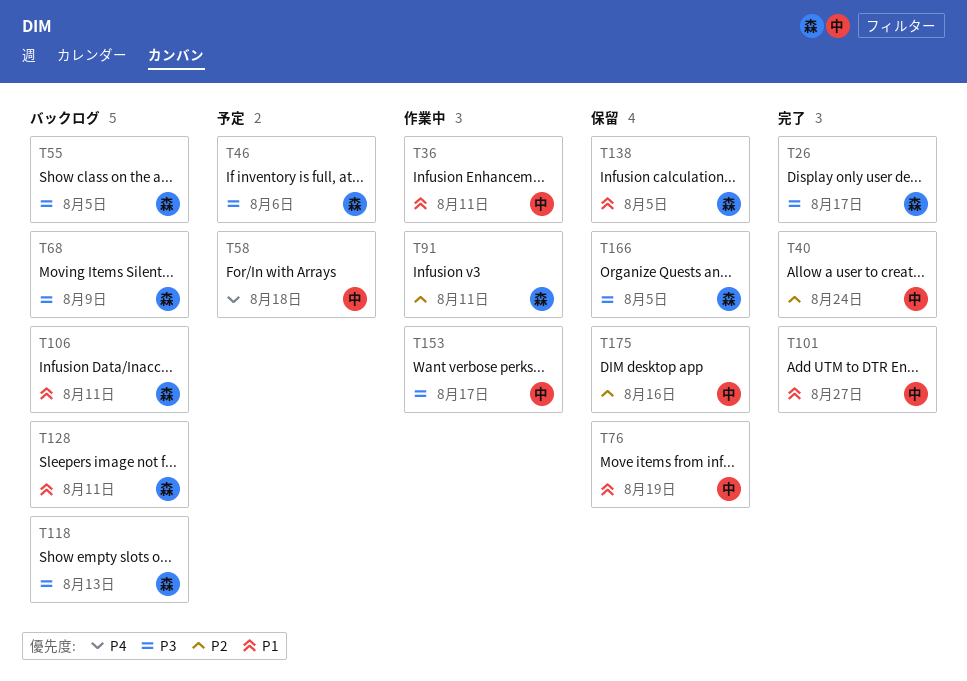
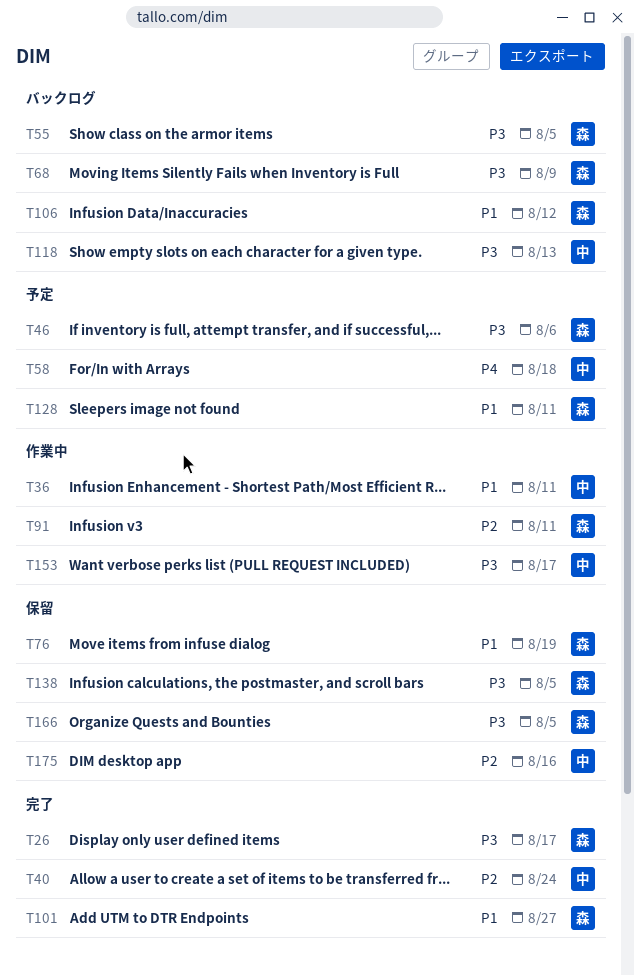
T76, owner: 中 -> 森
T101, owner: 中 -> 森
T106, due: Aug 11 -> Aug 12
T118, owner: 森 -> 中
T128, status: バックログ -> 予定
T138, priority: P1 -> P3

